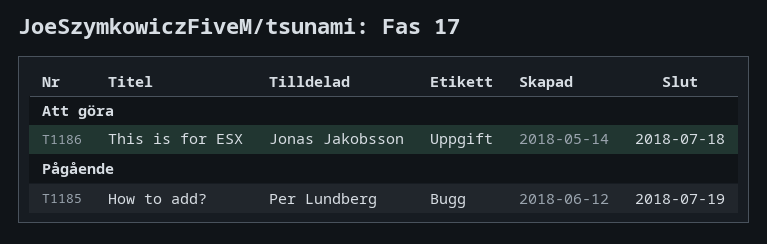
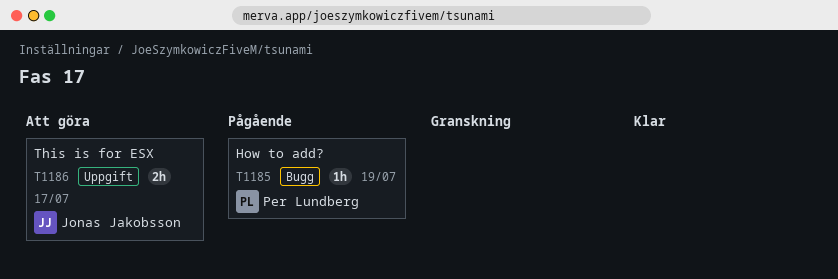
T1186, due: Jul 18 -> Jul 17

